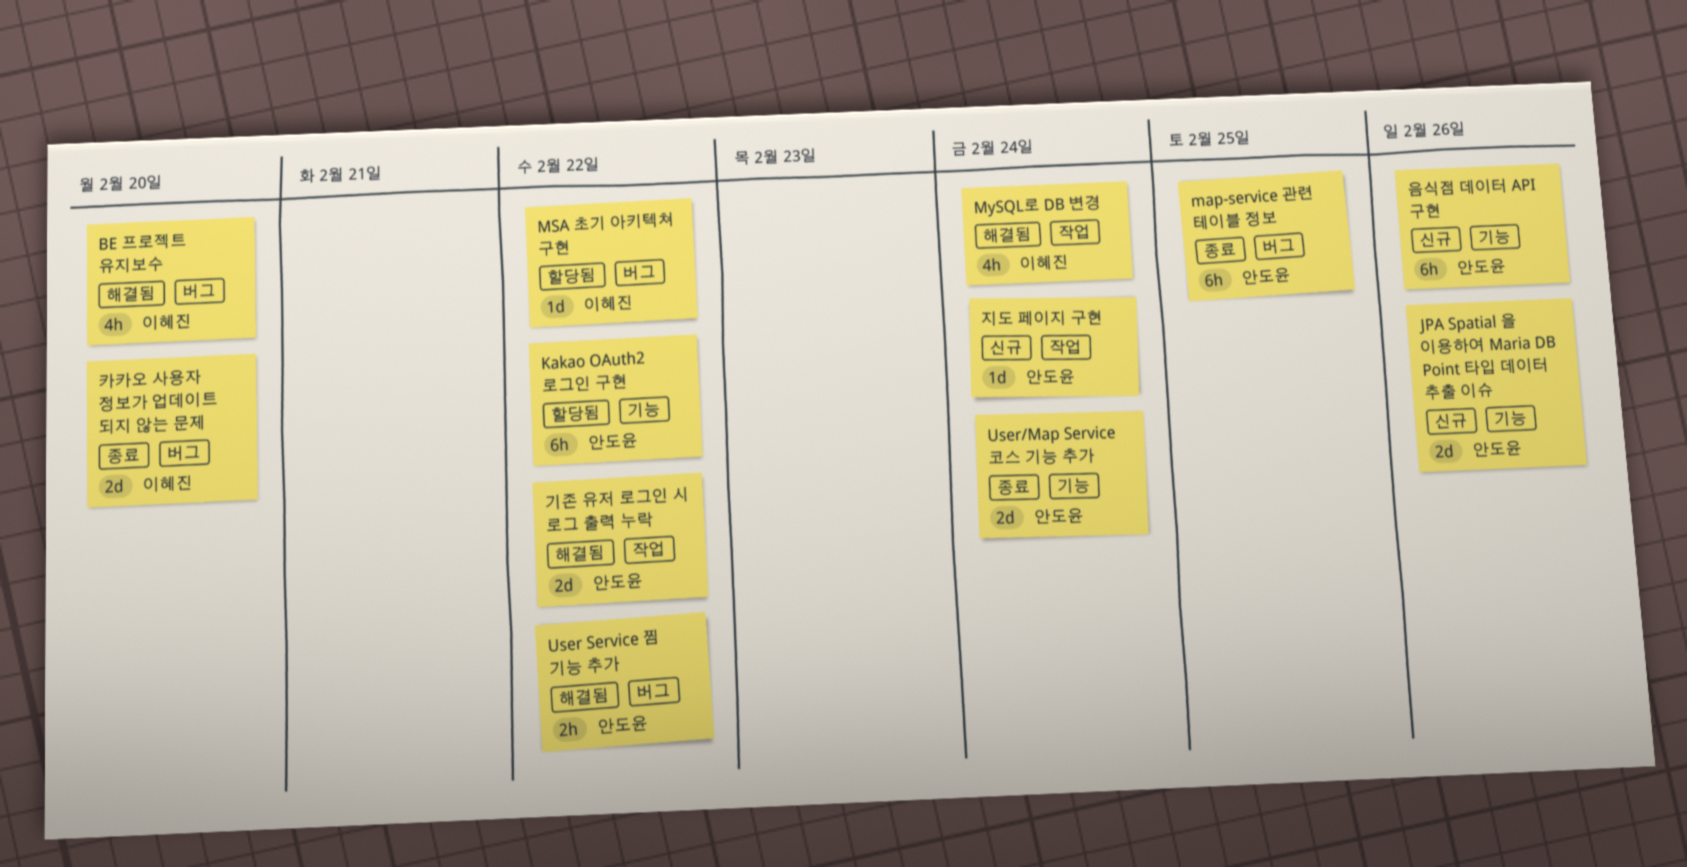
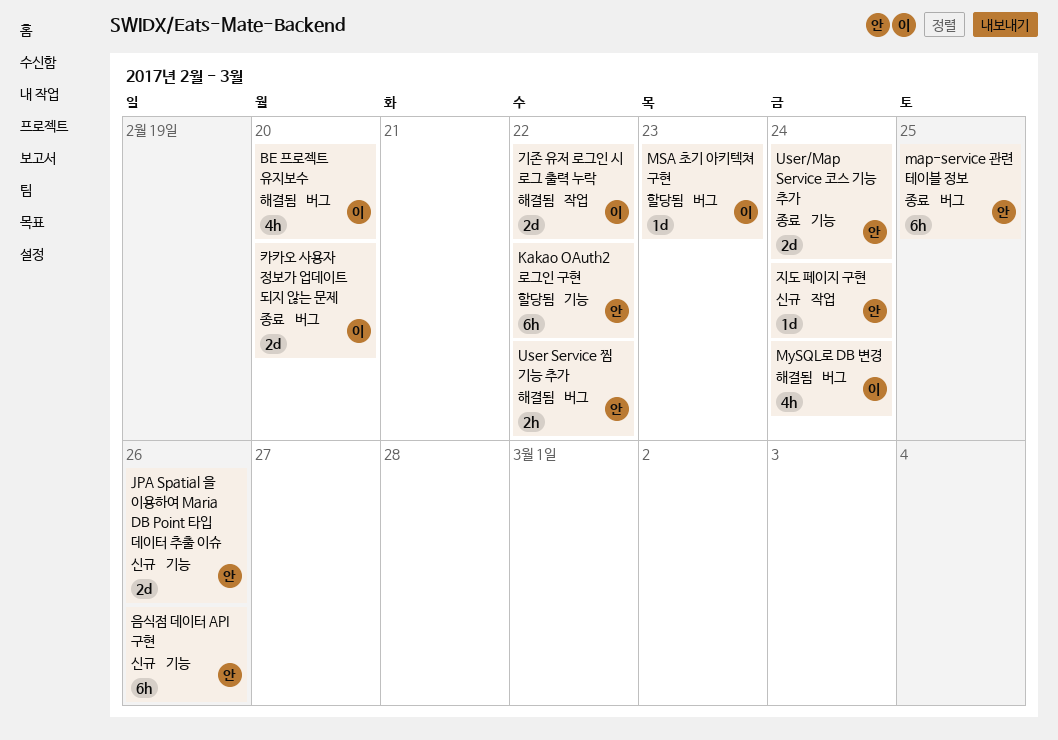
MSA 초기 아키텍쳐 구현, due: Feb 22 -> Feb 23
MySQL로 DB 변경, label: 작업 -> 버그
기존 유저 로그인 시 로그 출력 누락, owner: 안도윤 -> 이혜진

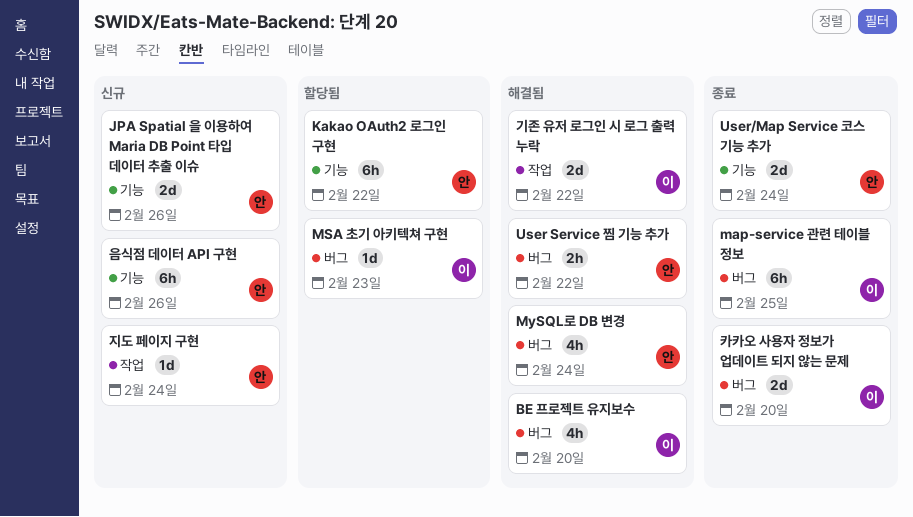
map-service 관련 테이블 정보, owner: 안 -> 이
MySQL로 DB 변경, owner: 이 -> 안

